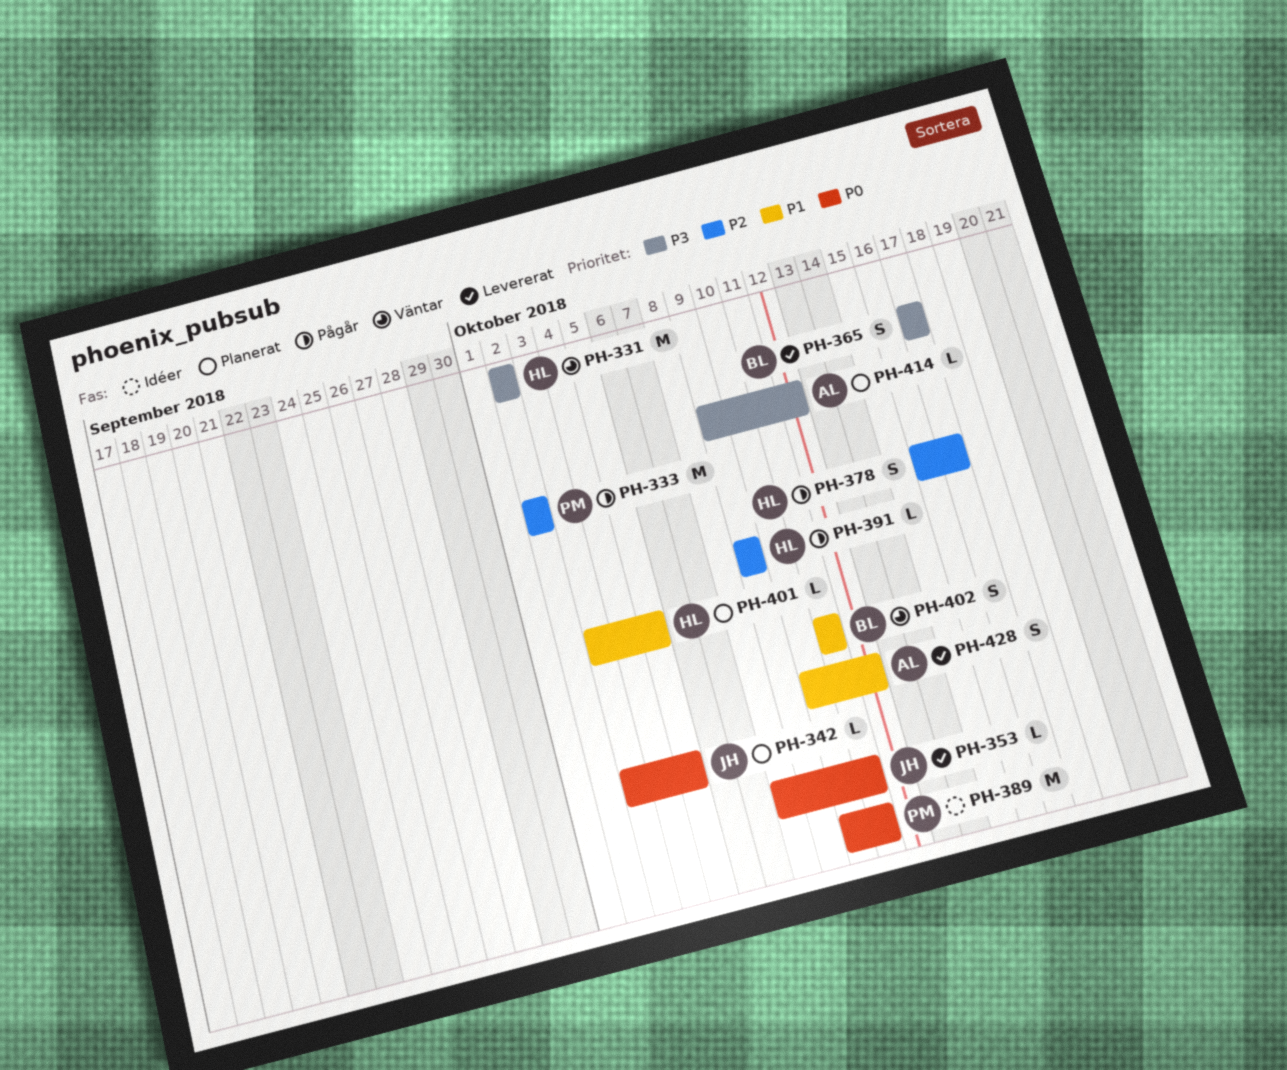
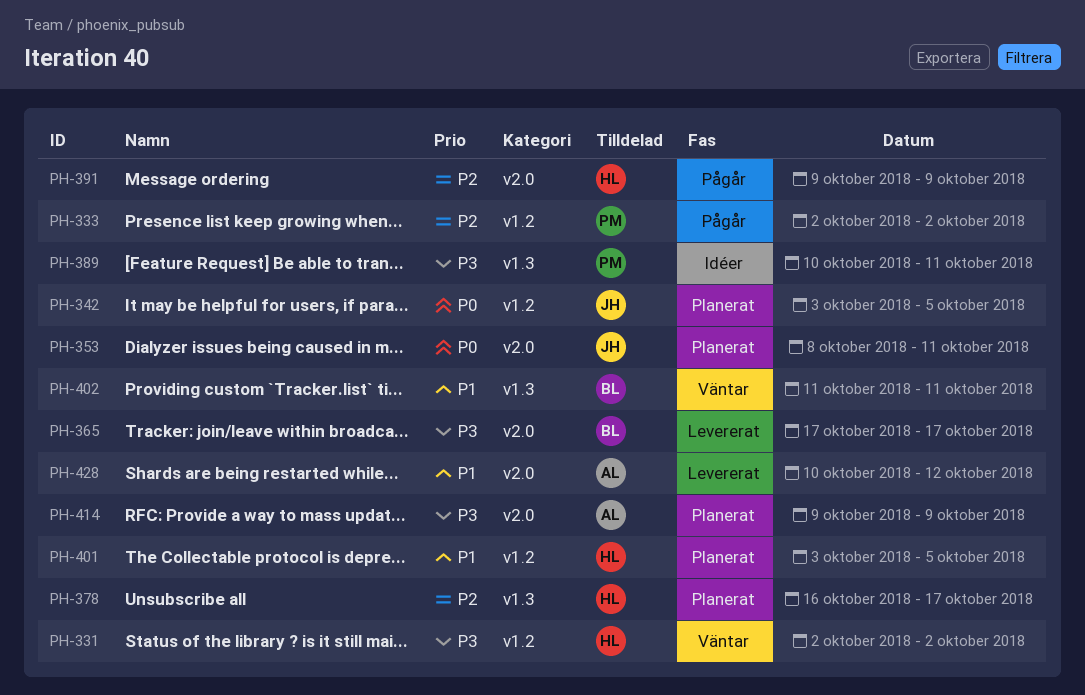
PH-353, status: Levererat -> Planerat
PH-378, status: Pågår -> Planerat
PH-389, priority: P0 -> P3
PH-414, due: Oct 12 -> Oct 9

